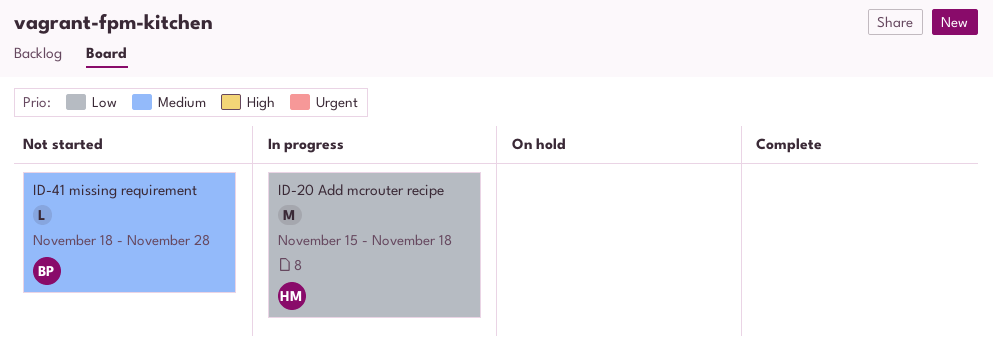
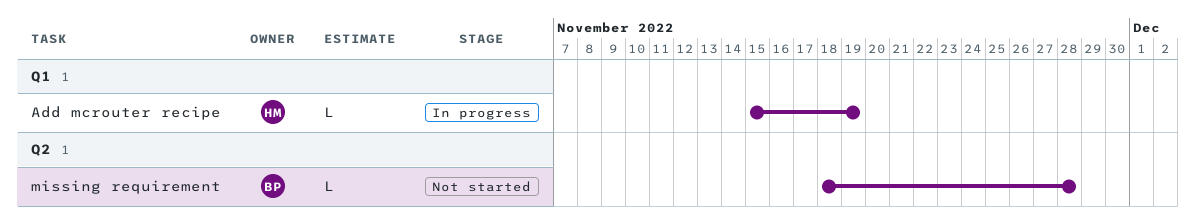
Add mcrouter recipe, estimate: M -> L
Add mcrouter recipe, due: Nov 18 -> Nov 19

